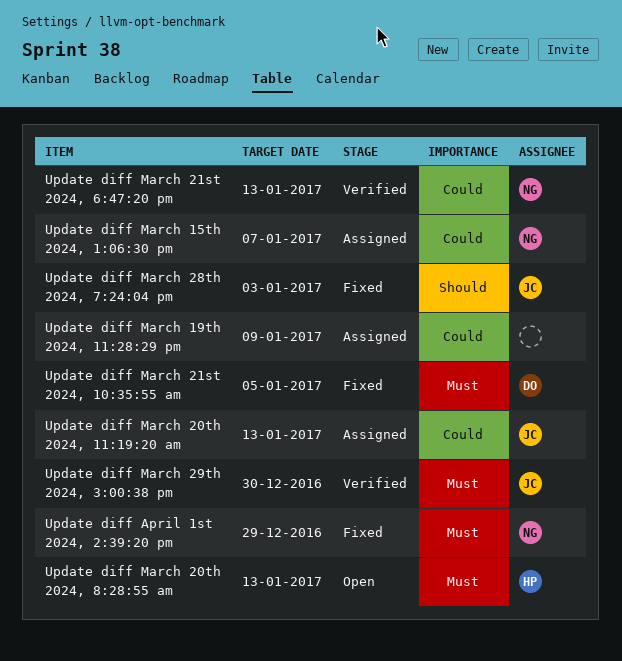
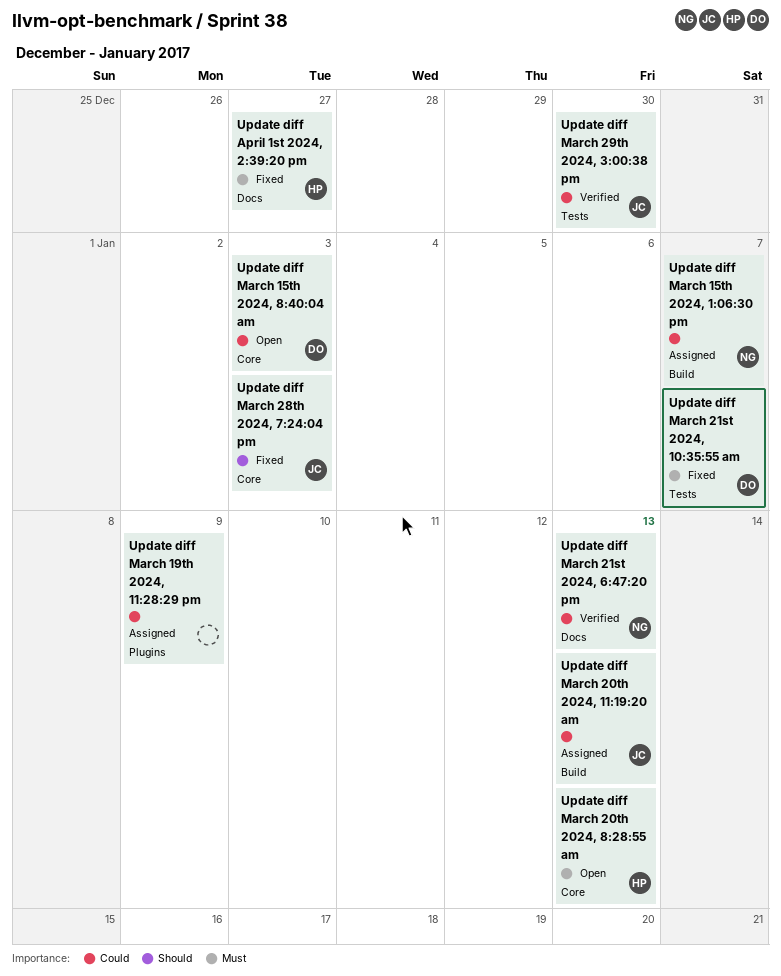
Update diff April 1st 2024, 2:39:20 pm, owner: NG -> HP
Update diff April 1st 2024, 2:39:20 pm, due: Dec 29 -> Dec 27
Update diff March 15th 2024, 8:40:04 am: none -> present
Update diff March 21st 2024, 10:35:55 am, due: Jan 5 -> Jan 7
Update diff March 29th 2024, 3:00:38 pm, priority: Must -> Could

